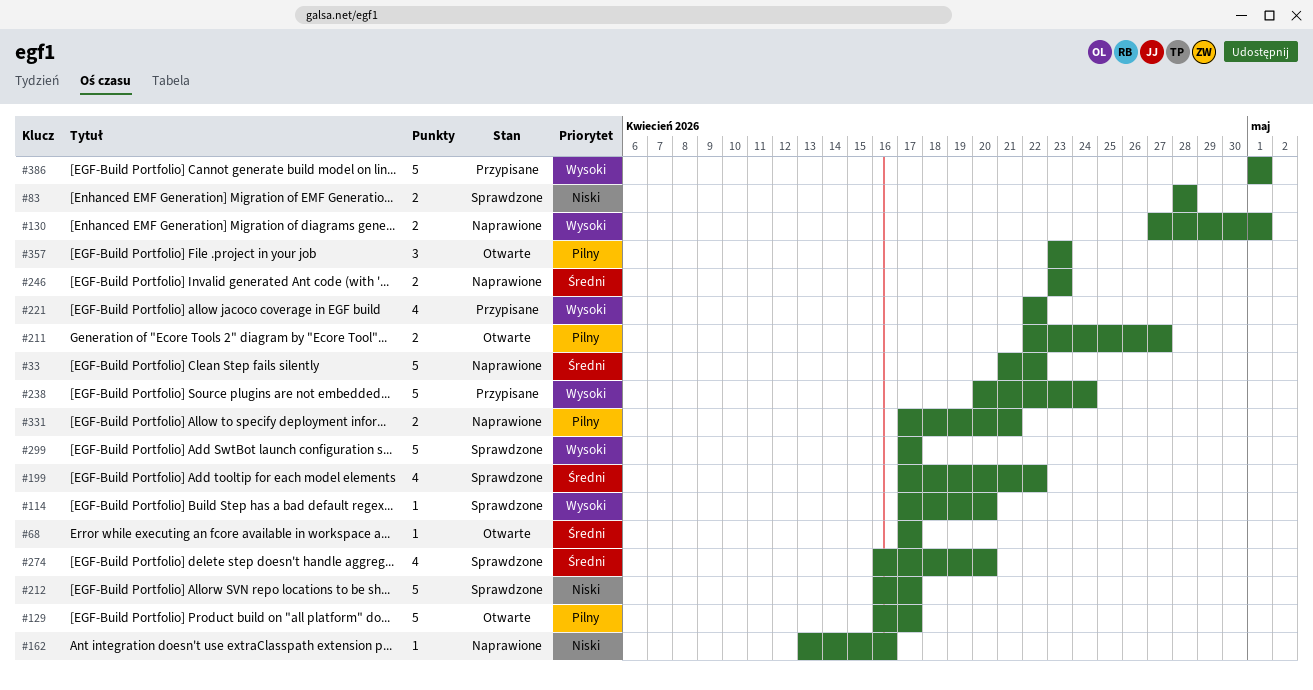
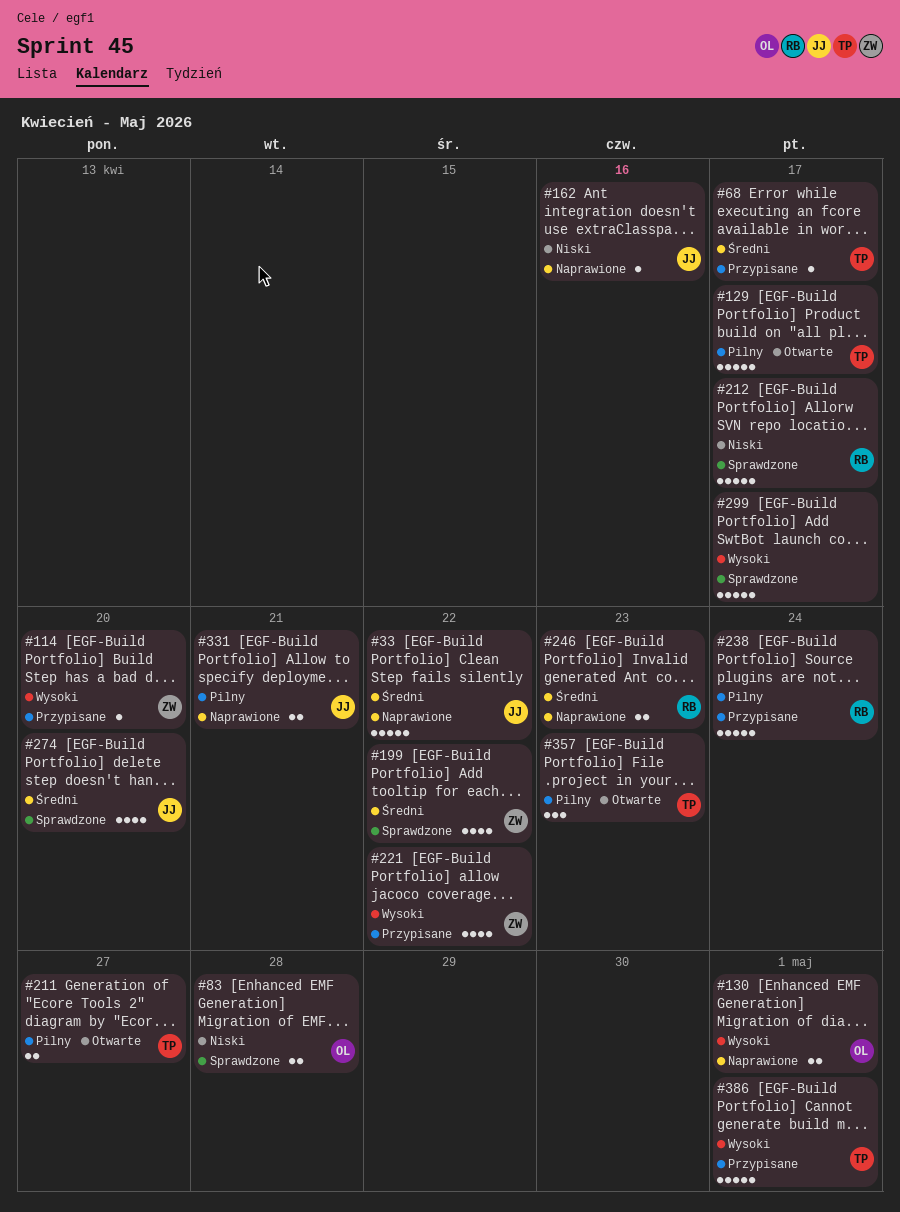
#68, status: Otwarte -> Przypisane
#114, status: Sprawdzone -> Przypisane
#238, priority: Wysoki -> Pilny

